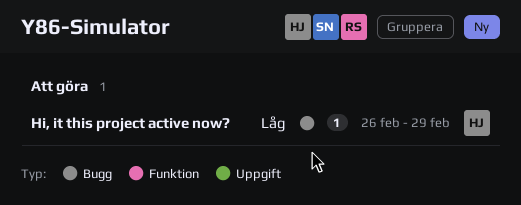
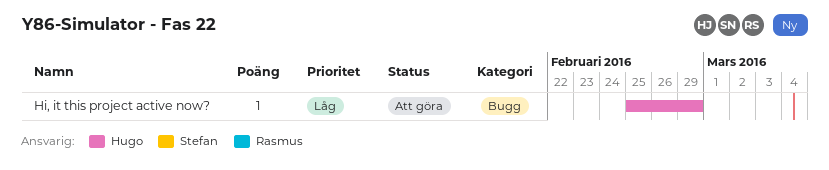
Hi, it this project active now?, start: Feb 26 -> Feb 25

